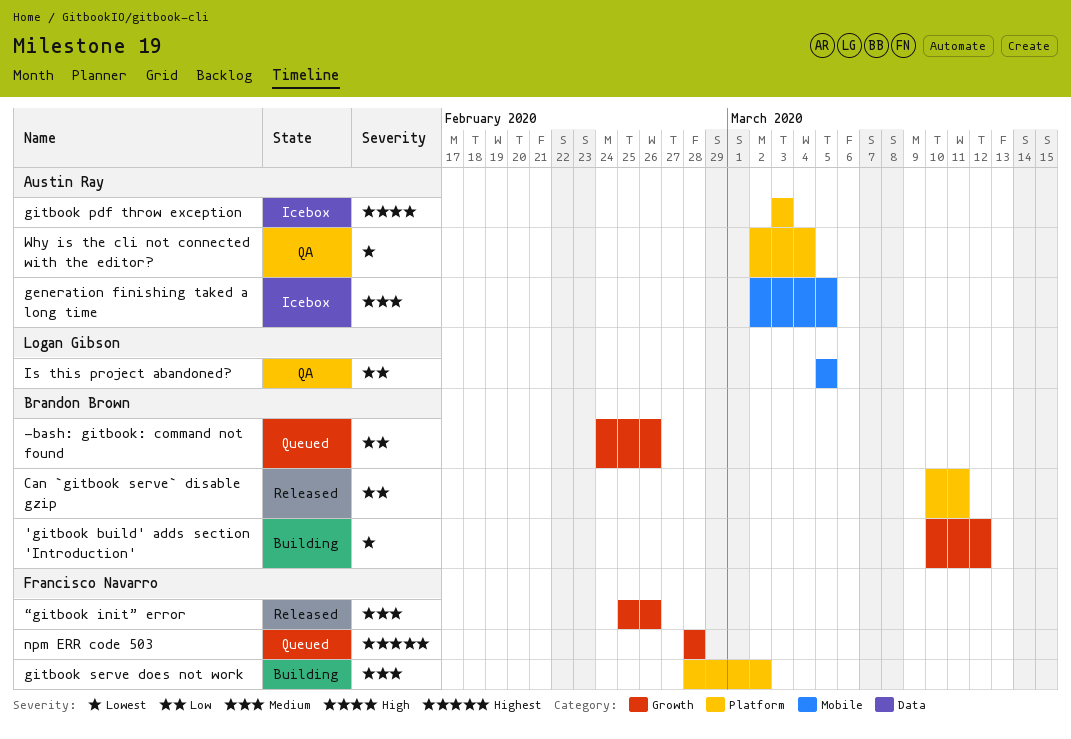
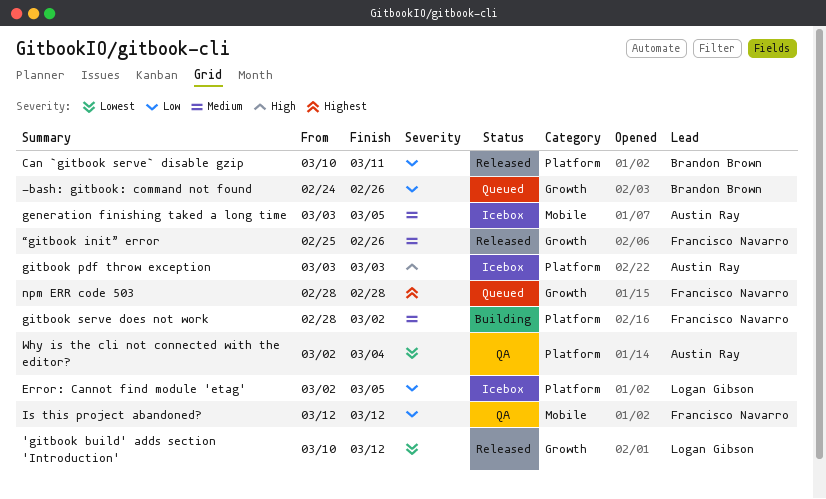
'gitbook build' adds section 'Introduction', status: Building -> Released
'gitbook build' adds section 'Introduction', owner: Brandon Brown -> Logan Gibson
Error: Cannot find module 'etag': none -> present
generation finishing taked a long time, start: Mar 2 -> Mar 3
Is this project abandoned?, owner: Logan Gibson -> Francisco Navarro
Is this project abandoned?, start: Mar 5 -> Mar 12
Is this project abandoned?, due: Mar 5 -> Mar 12

